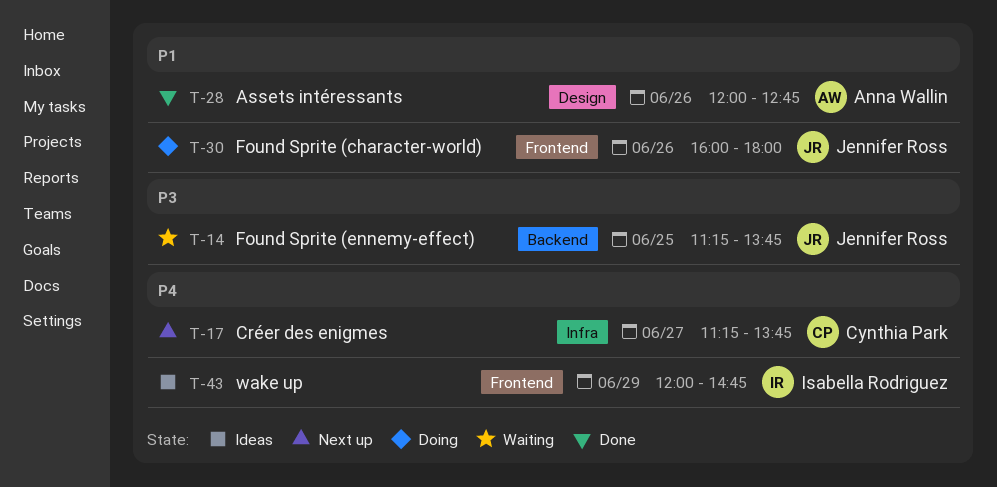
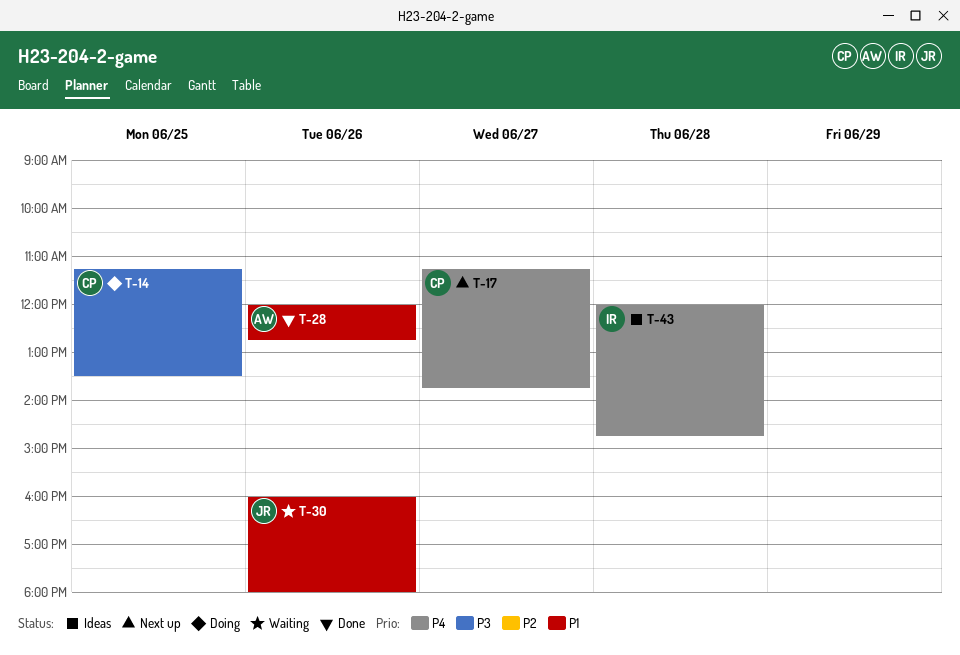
T-14, status: Waiting -> Doing
T-14, owner: Jennifer Ross -> Cynthia Park
T-14, ends: 13:45 -> 13:30
T-30, status: Doing -> Waiting
T-43, day: Jun 29 -> Jun 28

